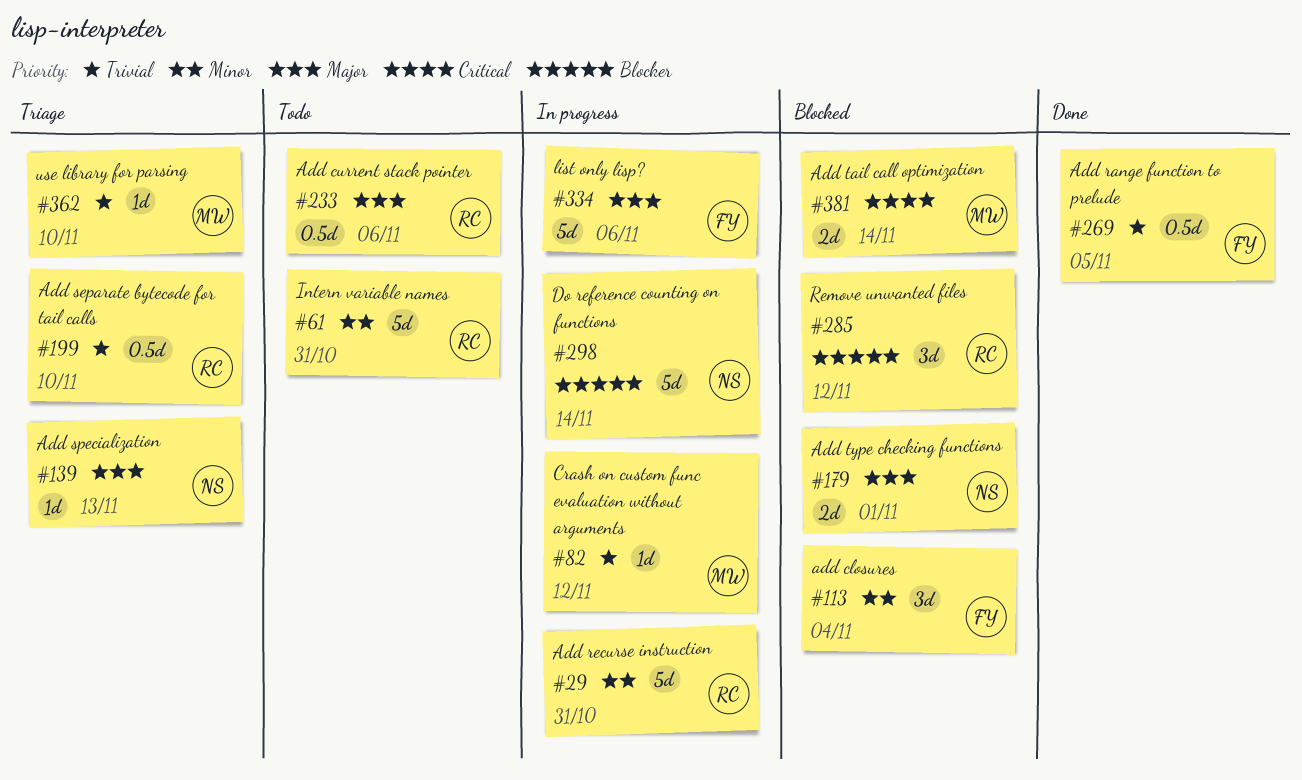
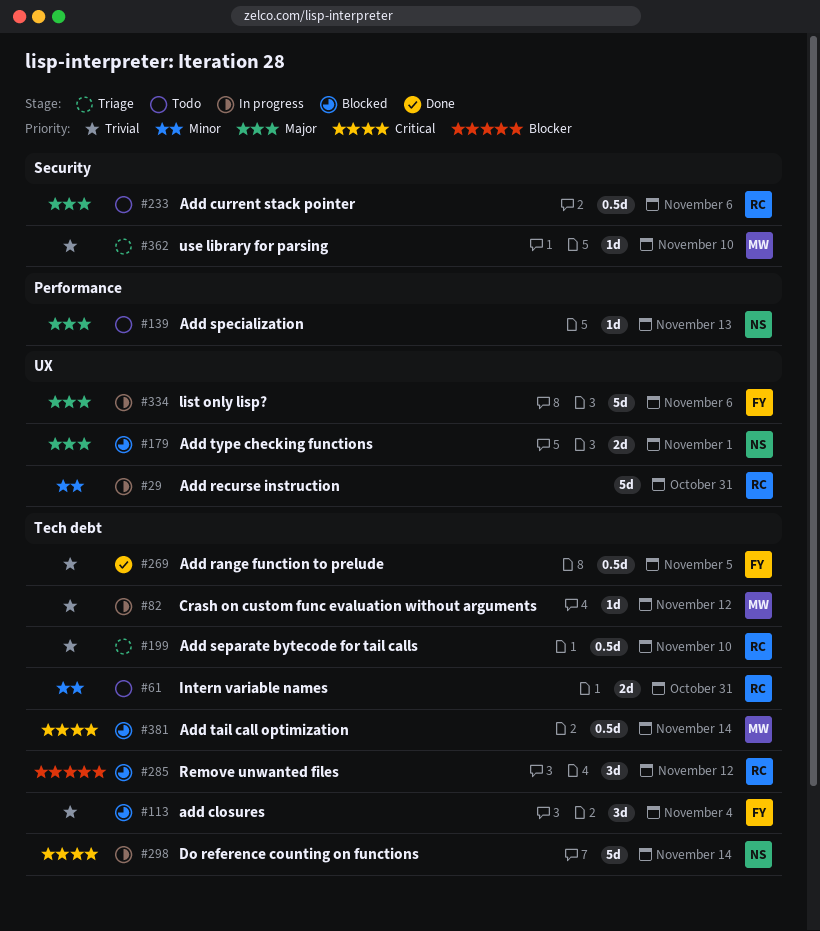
#61, estimate: 5d -> 2d
#113, priority: Minor -> Trivial
#139, status: Triage -> Todo
#298, priority: Blocker -> Critical
#381, estimate: 2d -> 0.5d

